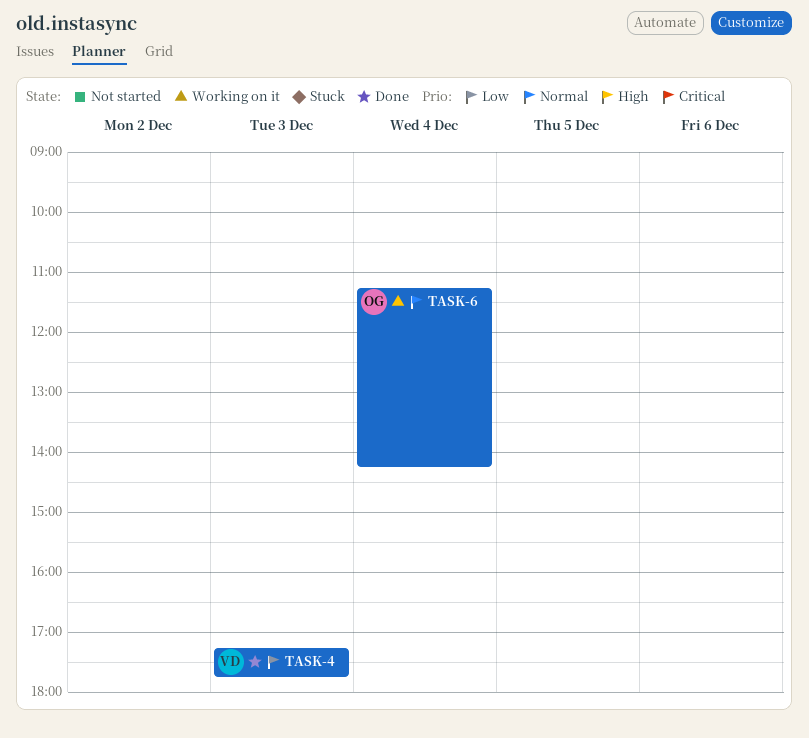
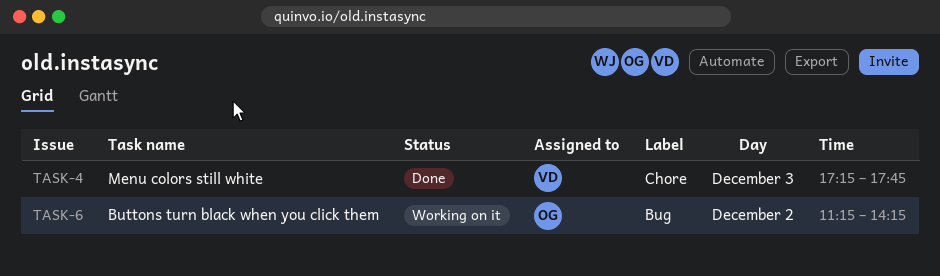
TASK-6, day: Dec 4 -> Dec 2

